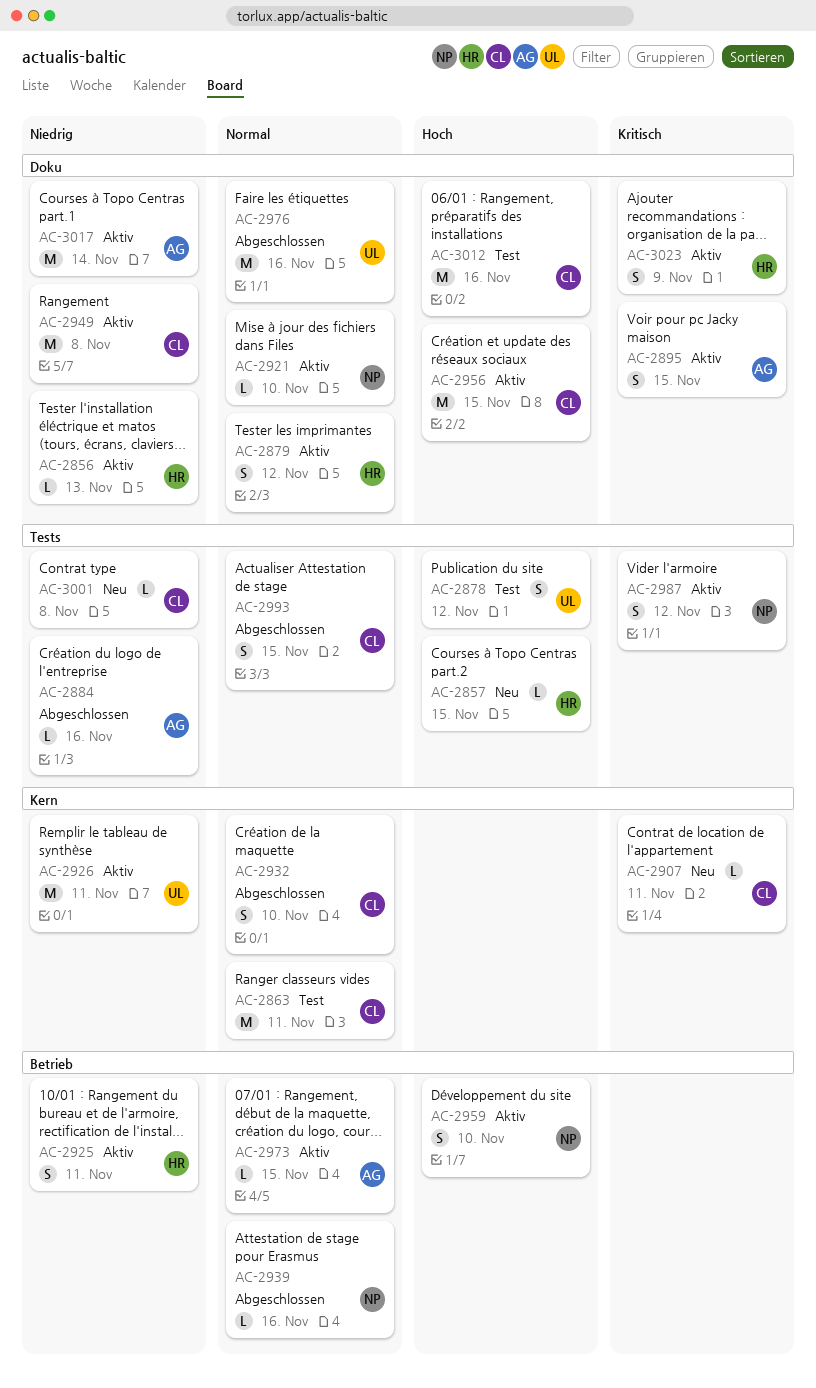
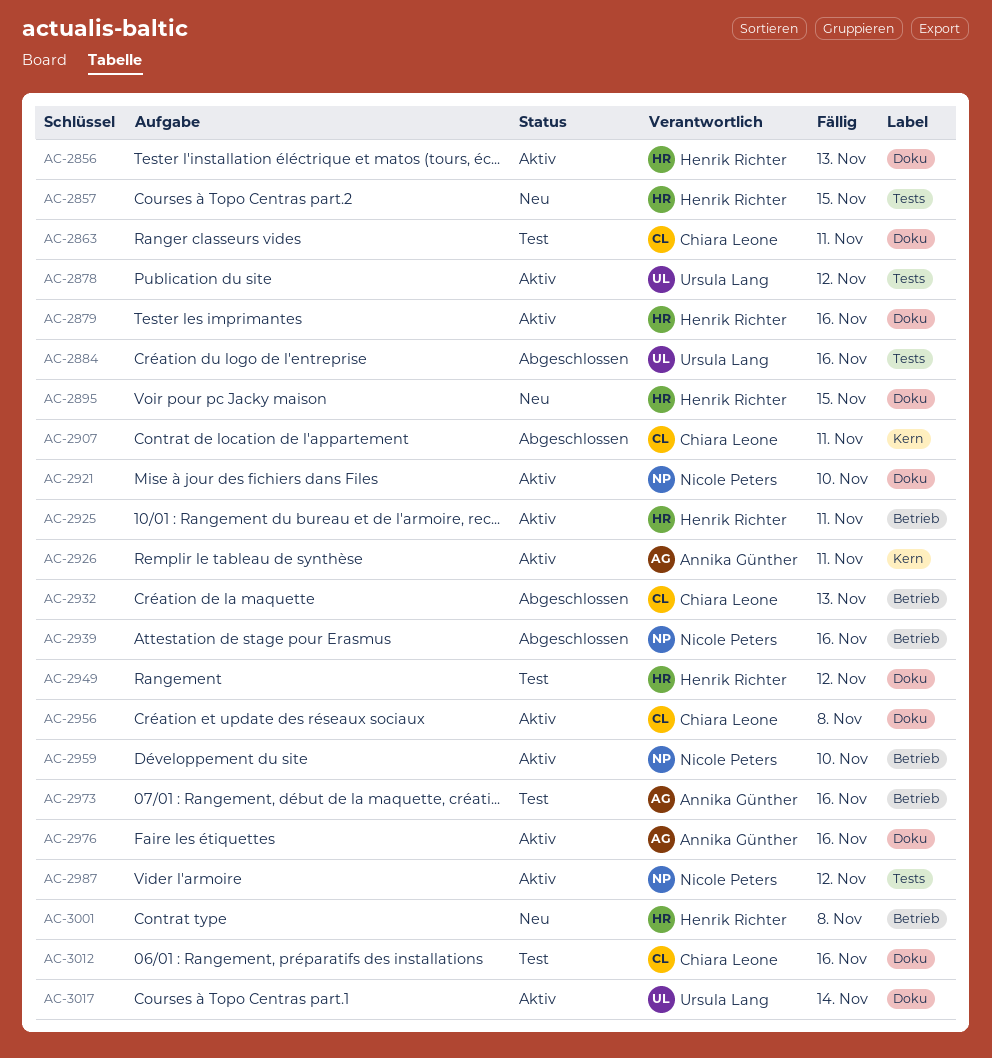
AC-2863, label: Kern -> Doku
AC-2878, status: Test -> Aktiv
AC-2879, due: Nov 12 -> Nov 16
AC-2884, owner: Annika Günther -> Ursula Lang
AC-2895, status: Aktiv -> Neu
AC-2895, owner: Annika Günther -> Henrik Richter
AC-2907, status: Neu -> Abgeschlossen
AC-2926, owner: Ursula Lang -> Annika Günther
AC-2932, label: Kern -> Betrieb
AC-2932, due: Nov 10 -> Nov 13
AC-2949, status: Aktiv -> Test
AC-2949, owner: Chiara Leone -> Henrik Richter
AC-2949, due: Nov 8 -> Nov 12
AC-2956, due: Nov 15 -> Nov 8
AC-2973, status: Aktiv -> Test
AC-2973, due: Nov 15 -> Nov 16
AC-2976, status: Abgeschlossen -> Aktiv
AC-2976, owner: Ursula Lang -> Annika Günther
AC-2993: present -> none
AC-3001, owner: Chiara Leone -> Henrik Richter
AC-3001, label: Tests -> Betrieb
AC-3017, owner: Annika Günther -> Ursula Lang
AC-3023: present -> none

